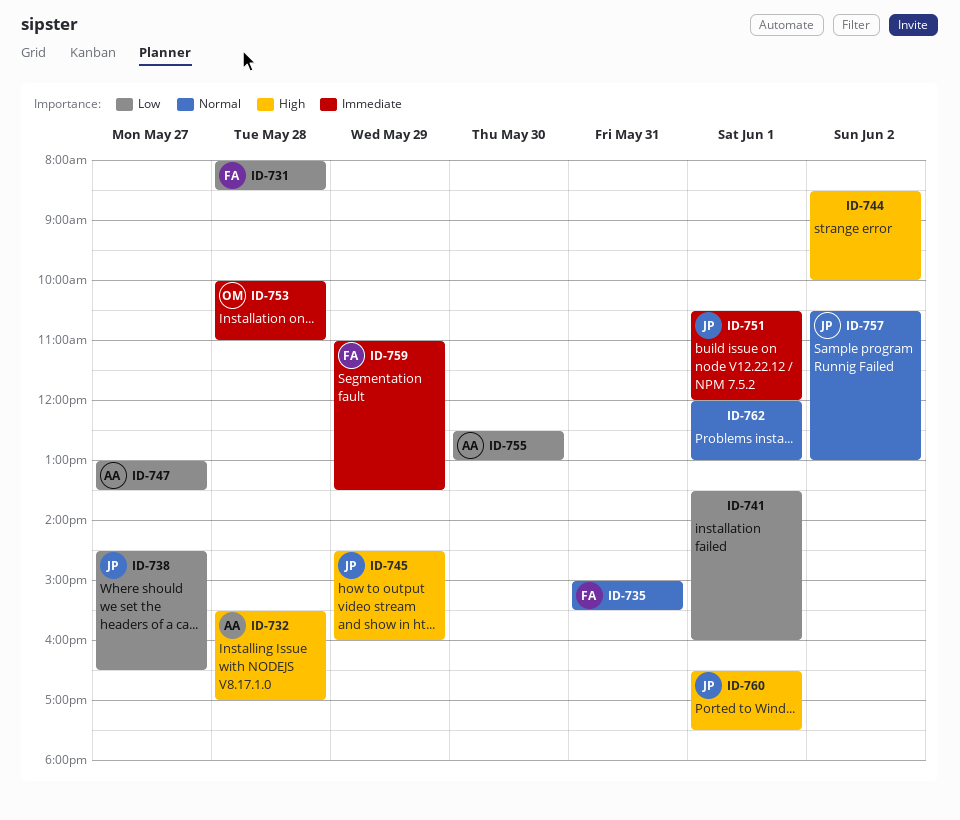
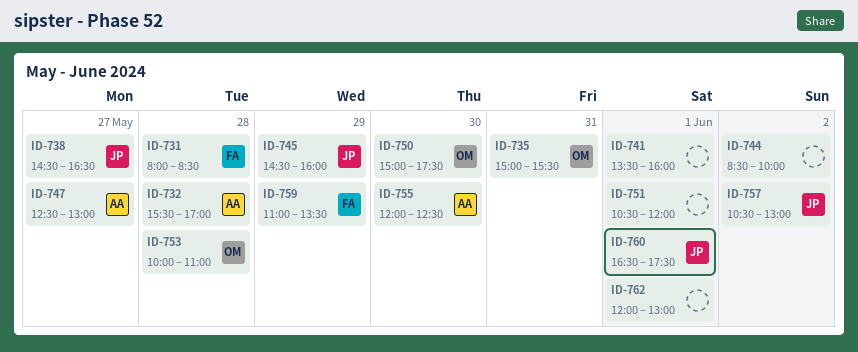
ID-735, owner: FA -> OM
ID-747, begins: 13:00 -> 12:30
ID-747, ends: 13:30 -> 13:00
ID-750: none -> present
ID-751, owner: JP -> none
ID-755, begins: 12:30 -> 12:00
ID-755, ends: 13:00 -> 12:30

